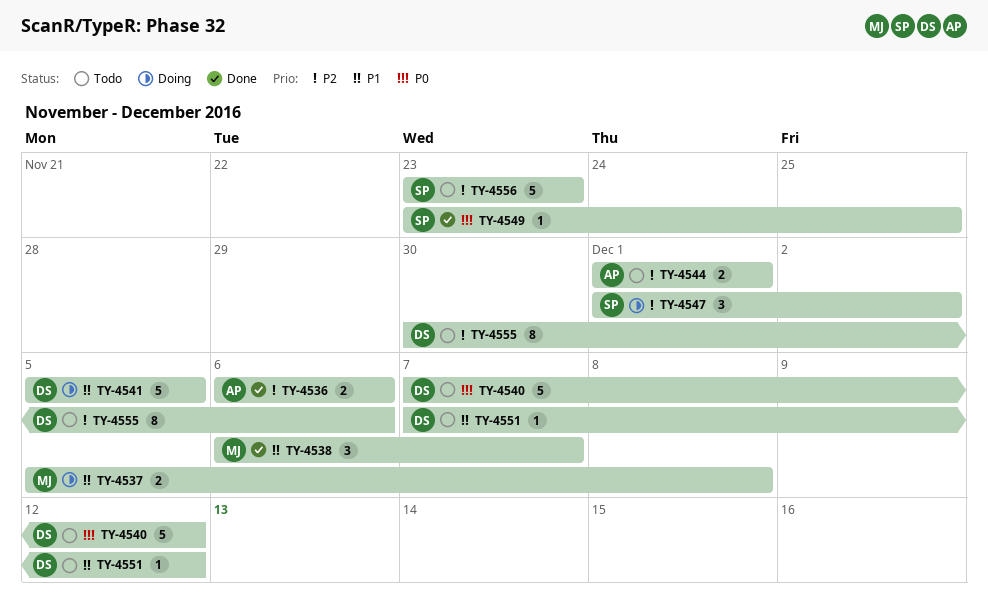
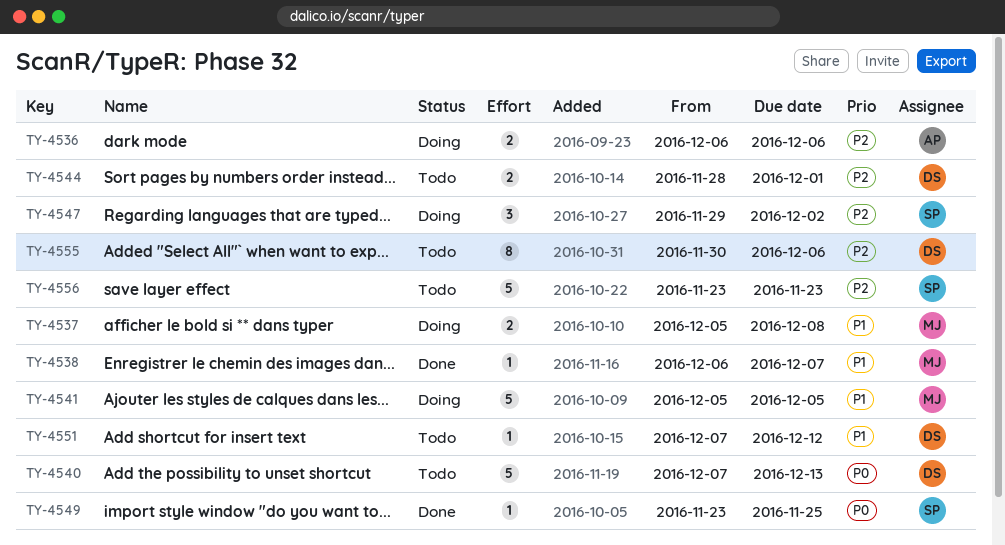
TY-4536, status: Done -> Doing
TY-4538, estimate: 3 -> 1
TY-4540, due: Dec 12 -> Dec 13
TY-4541, owner: DS -> MJ
TY-4544, owner: AP -> DS
TY-4544, start: Dec 1 -> Nov 28
TY-4547, start: Dec 1 -> Nov 29

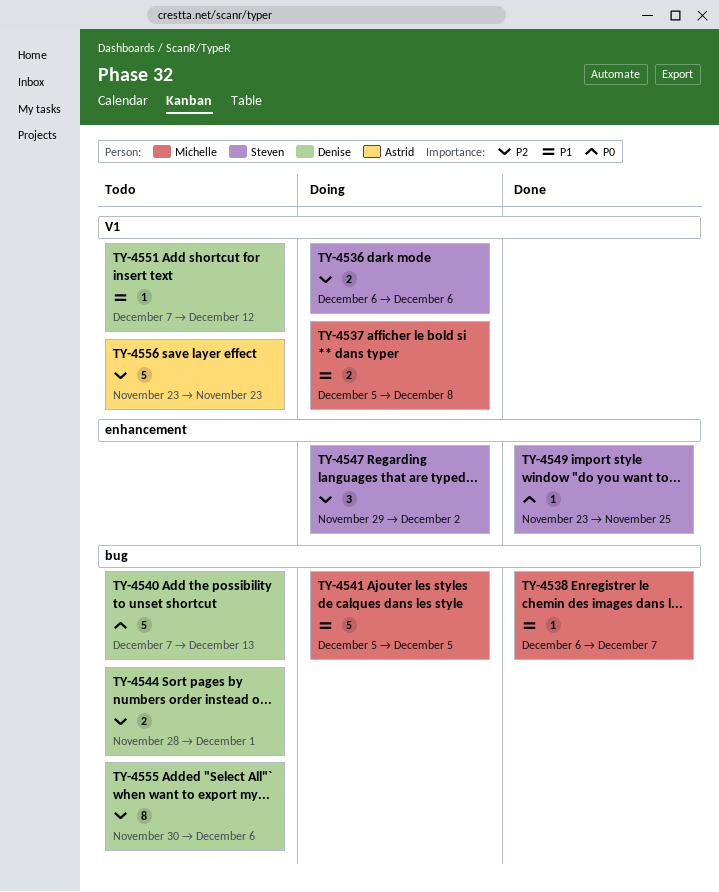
TY-4536, owner: Astrid -> Steven
TY-4556, owner: Steven -> Astrid

